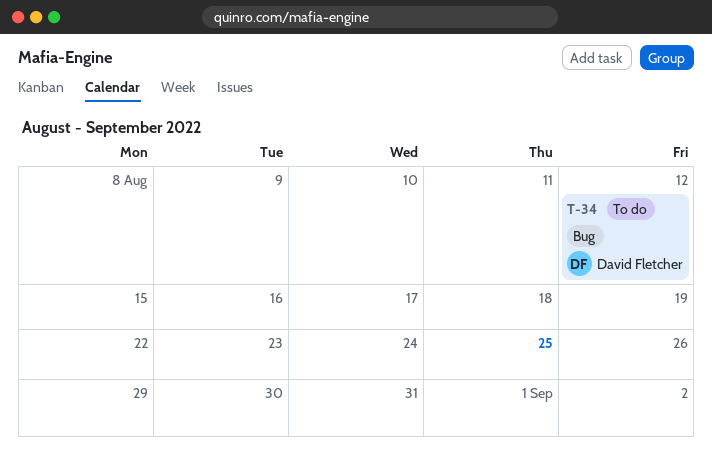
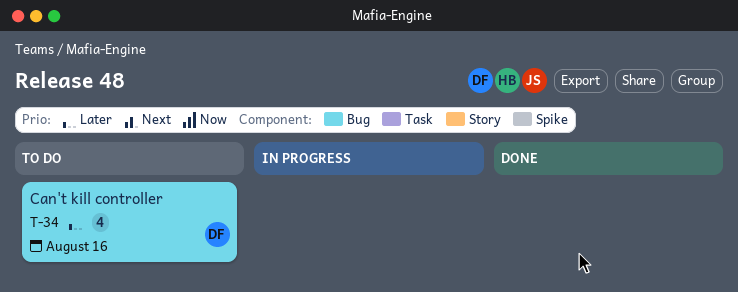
T-34, due: Aug 12 -> Aug 16

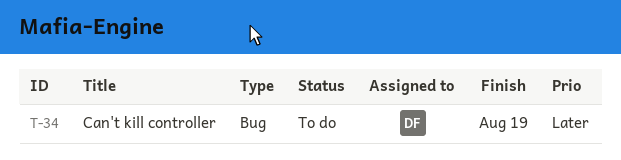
T-34, due: Aug 16 -> Aug 19

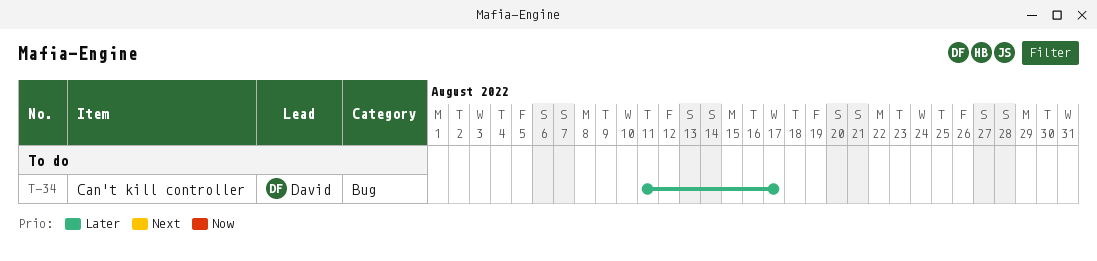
T-34, due: Aug 19 -> Aug 17

